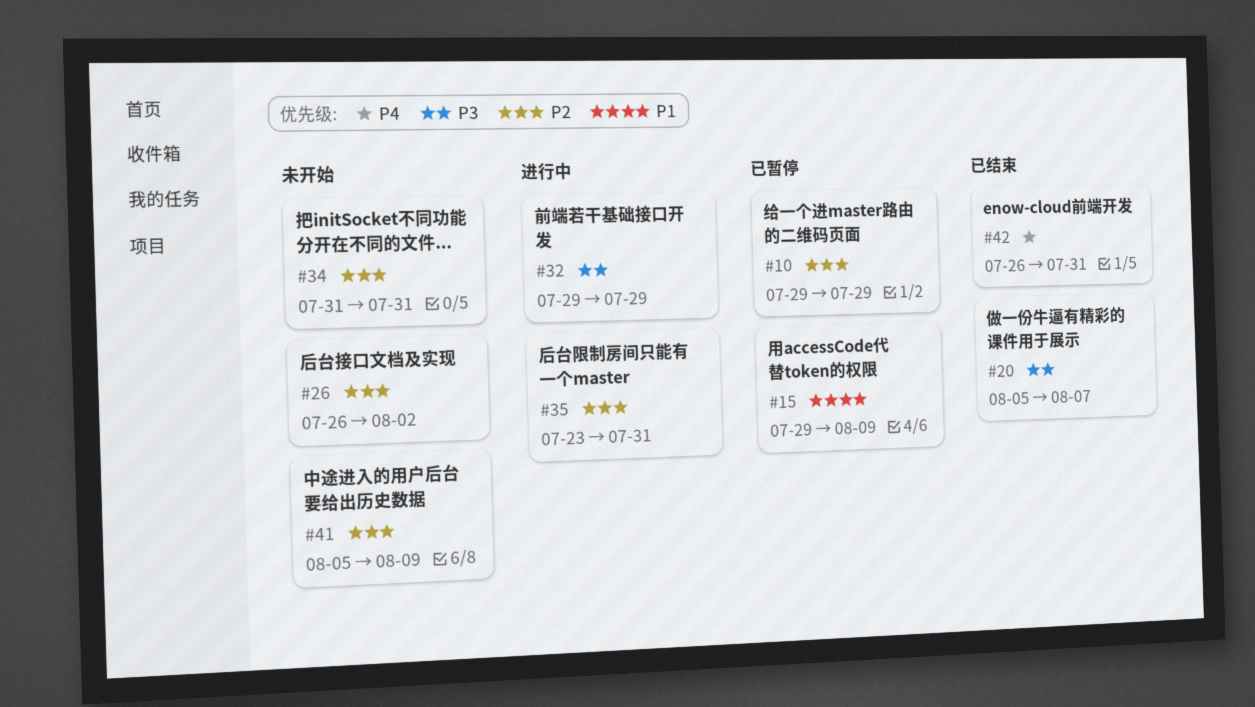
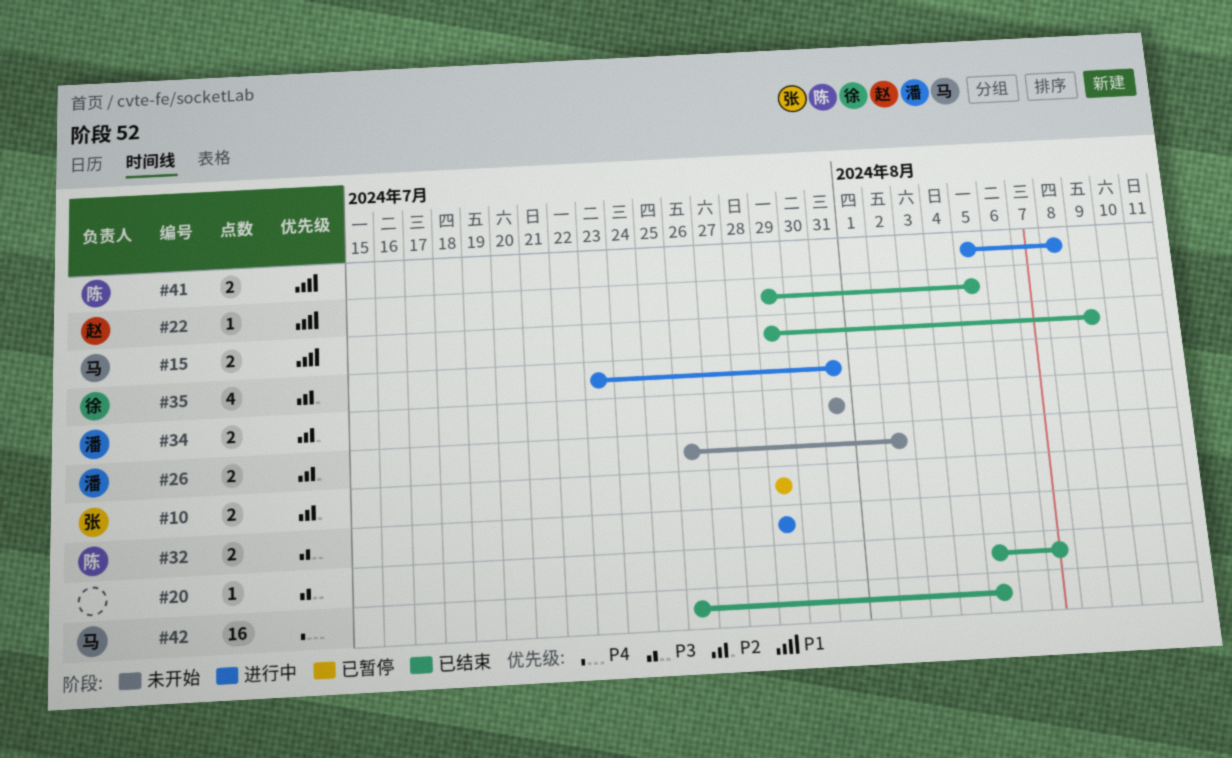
#15, status: 已暂停 -> 已结束
#22: none -> present
#41, status: 未开始 -> 进行中
#41, priority: P2 -> P1
#41, due: Aug 9 -> Aug 8
#42, due: Jul 31 -> Aug 5

